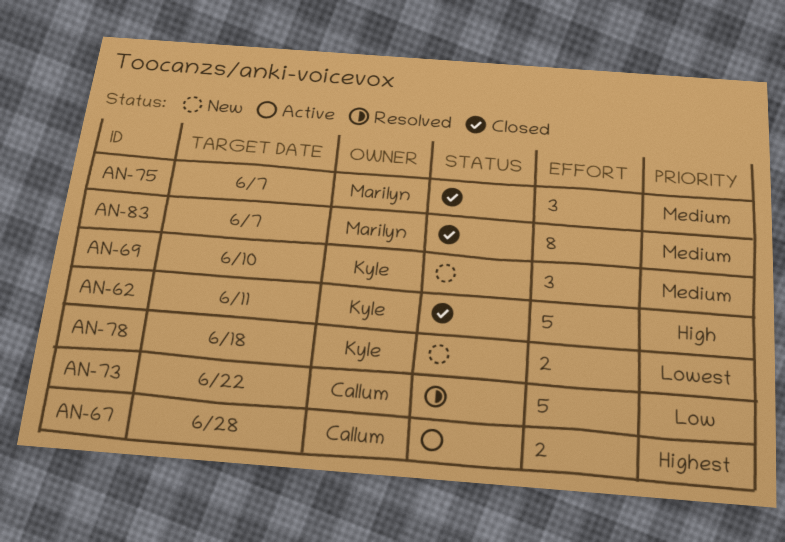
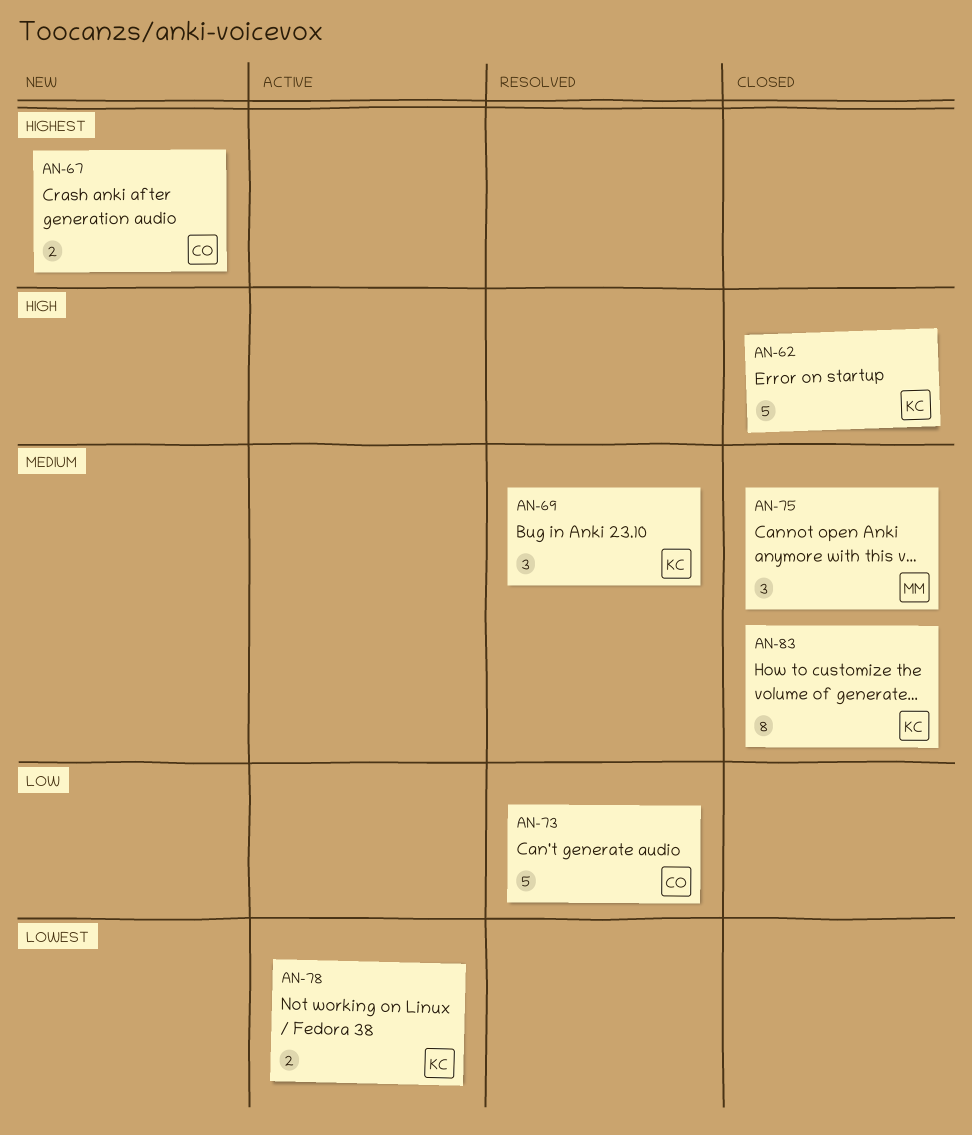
AN-67, status: Active -> New
AN-69, status: New -> Resolved
AN-78, status: New -> Active
AN-83, owner: Marilyn -> Kyle

